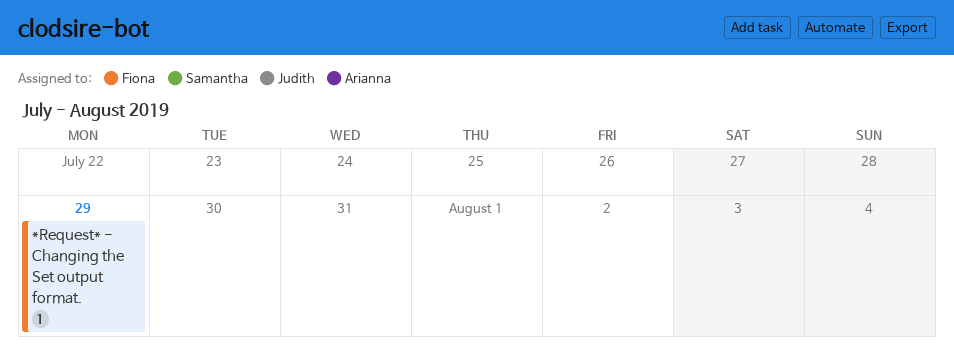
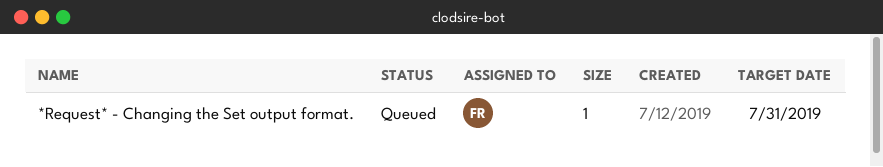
*Request* - Changing the Set output format., due: Jul 29 -> Jul 31

